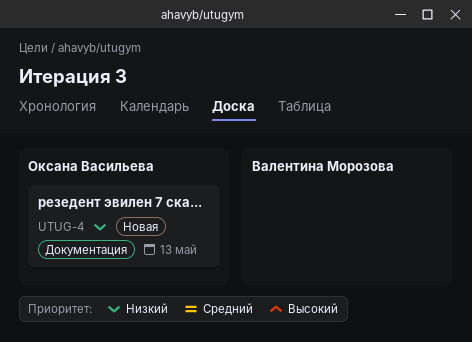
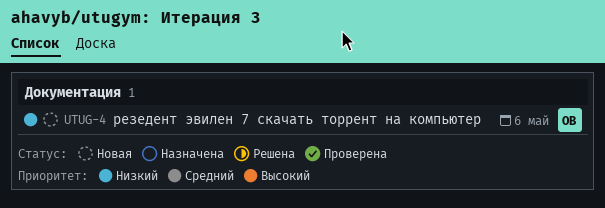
UTUG-4, due: May 13 -> May 6

